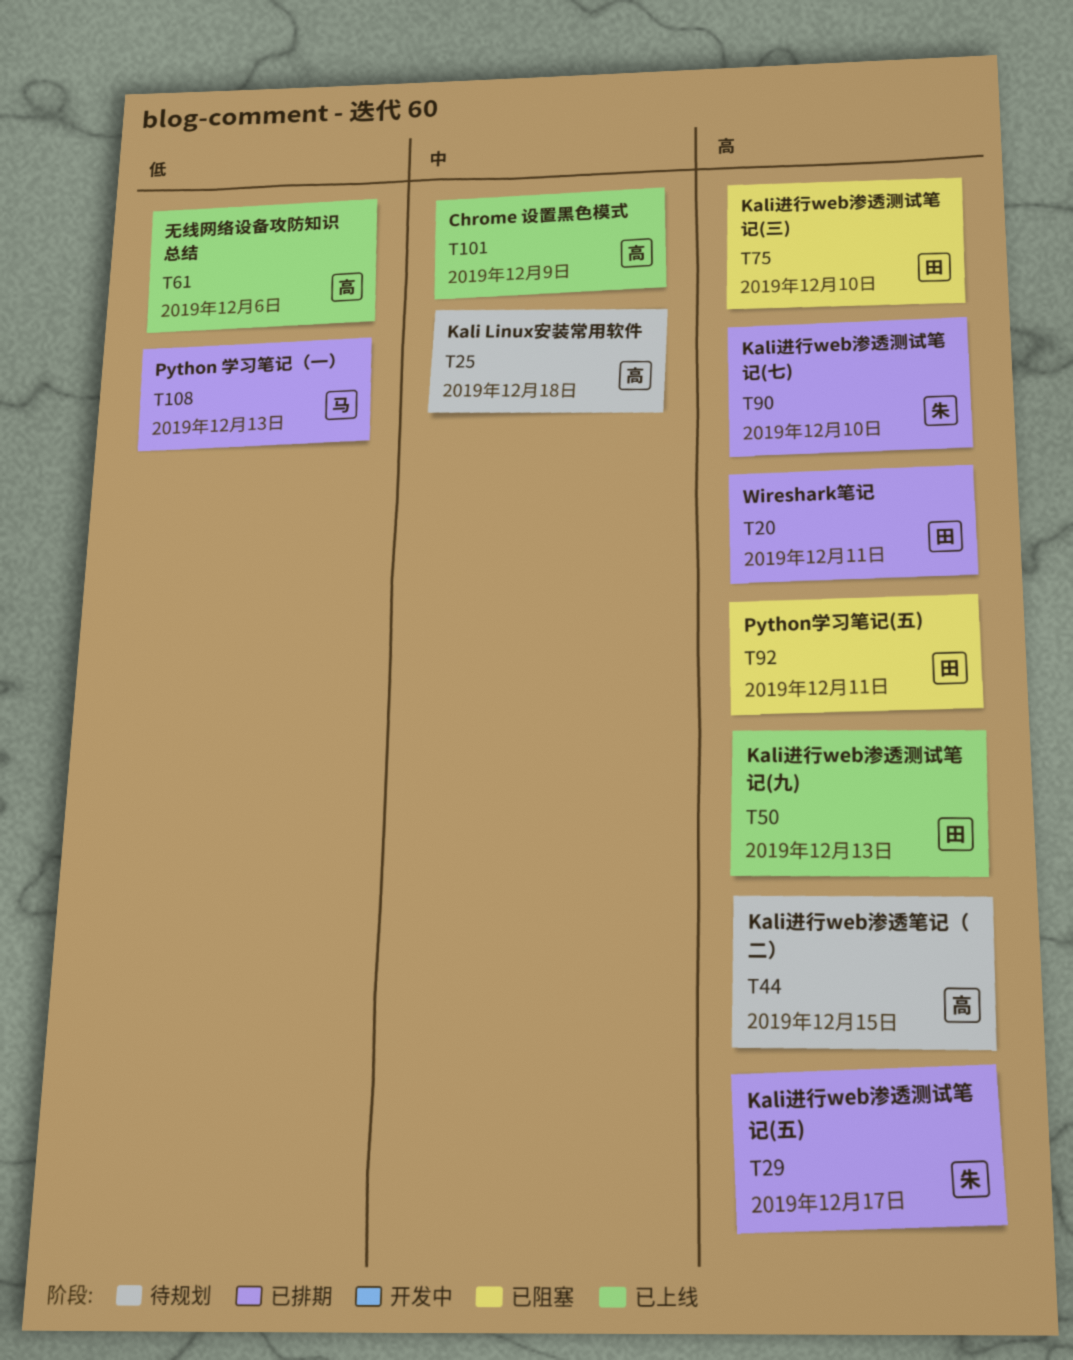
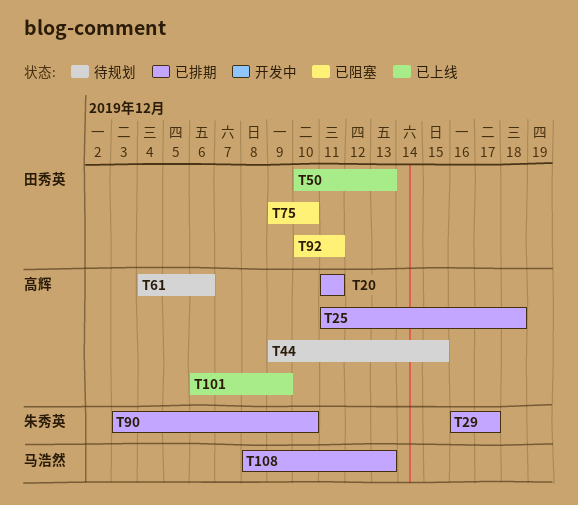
T20, owner: 田秀英 -> 高辉
T25, status: 待规划 -> 已排期
T61, status: 已上线 -> 待规划

